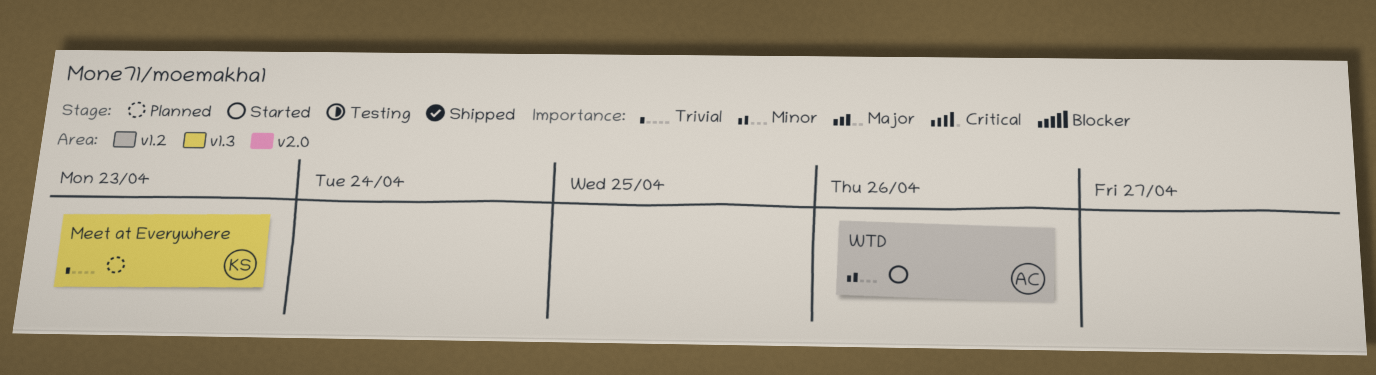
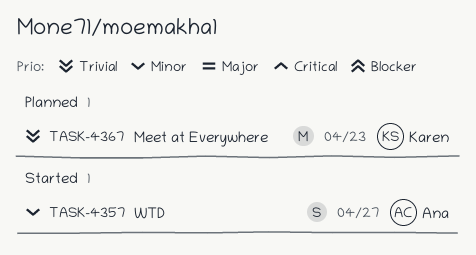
WTD, due: Apr 26 -> Apr 27

